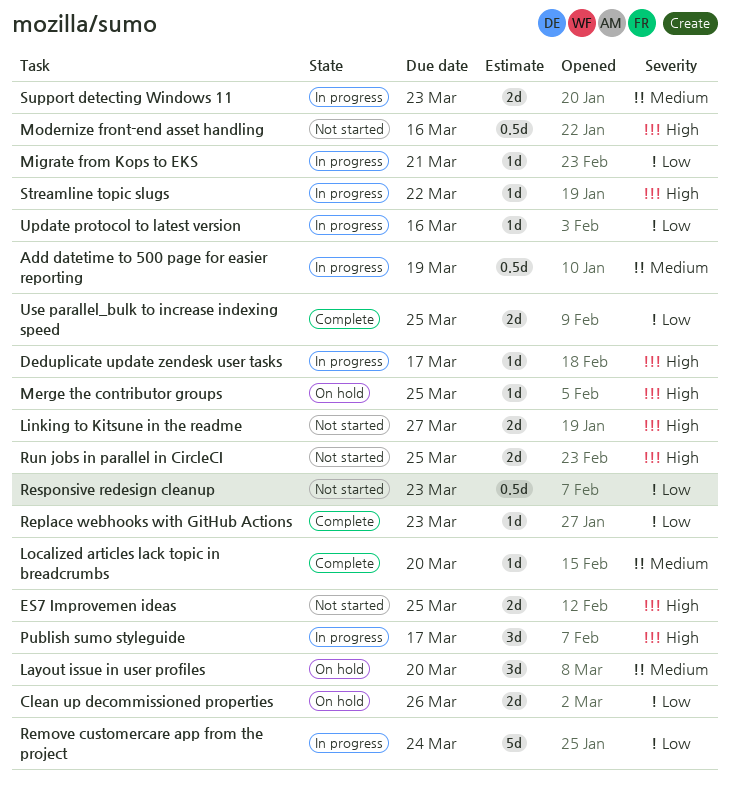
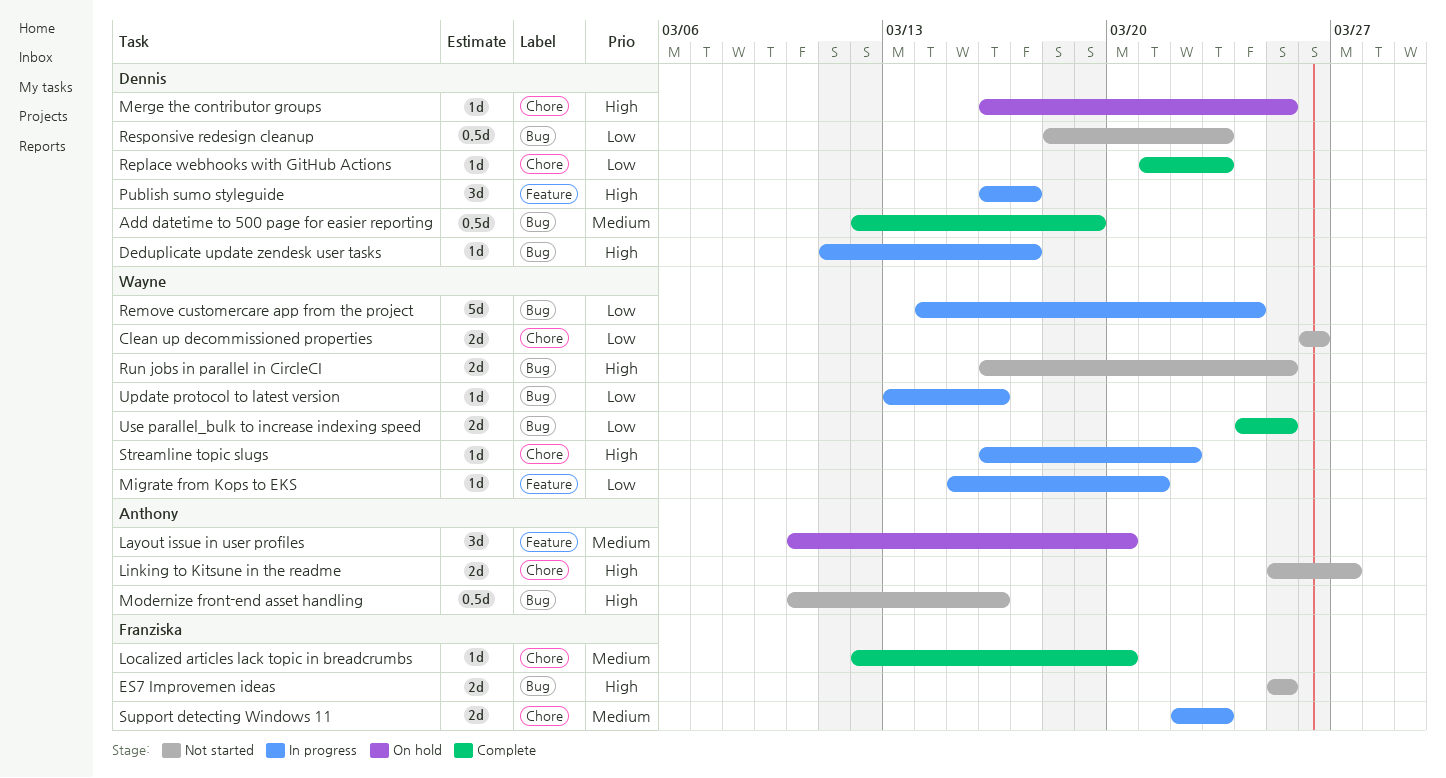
Add datetime to 500 page for easier reporting, status: In progress -> Complete
Clean up decommissioned properties, status: On hold -> Not started

